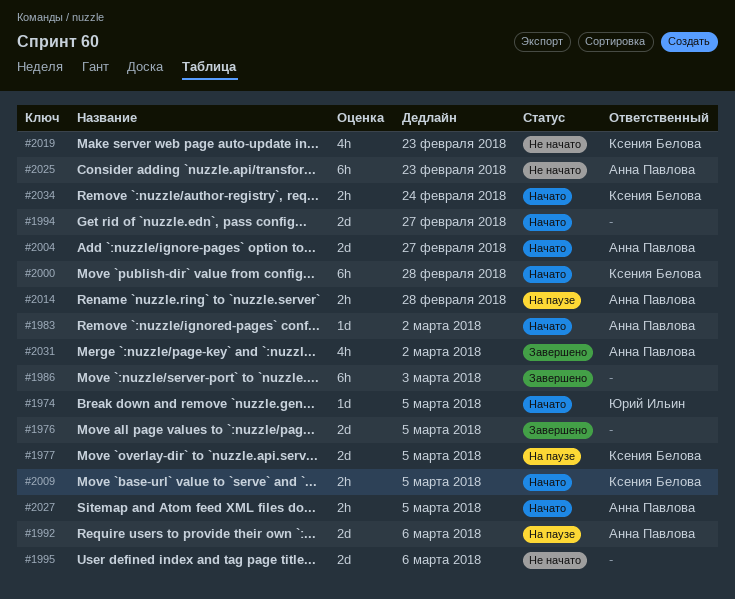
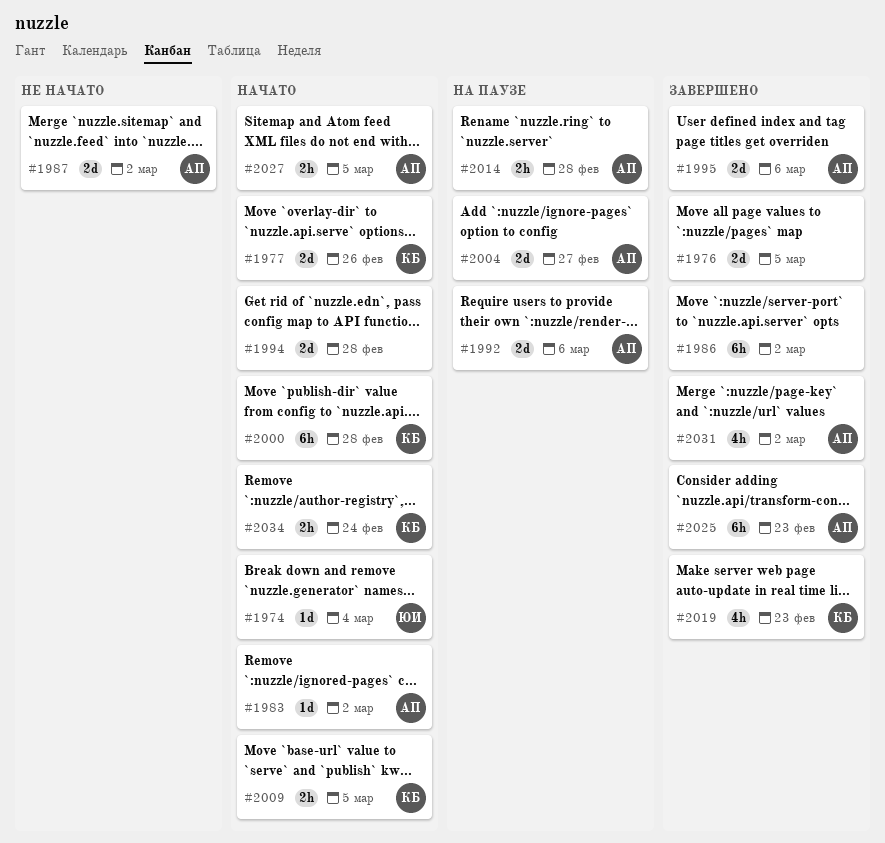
#1974, due: Mar 5 -> Mar 4
#1977, status: На паузе -> Начато
#1977, due: Mar 5 -> Feb 26
#1986, due: Mar 3 -> Mar 2
#1987: none -> present
#1994, due: Feb 27 -> Feb 28
#1995, status: Не начато -> Завершено
#1995, owner: none -> Анна Павлова
#2004, status: Начато -> На паузе
#2019, status: Не начато -> Завершено
#2025, status: Не начато -> Завершено

